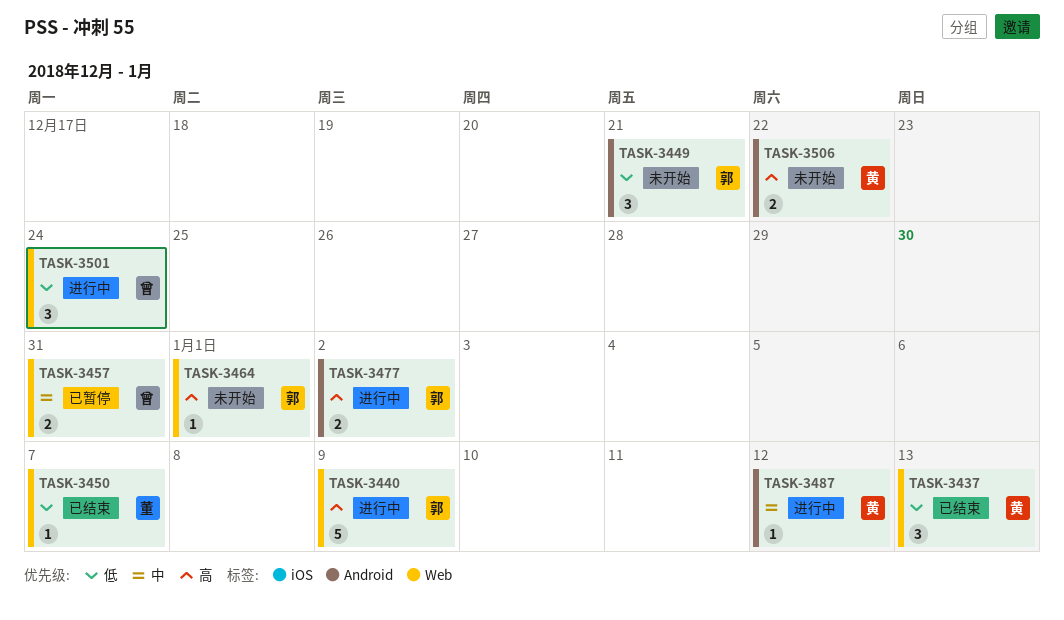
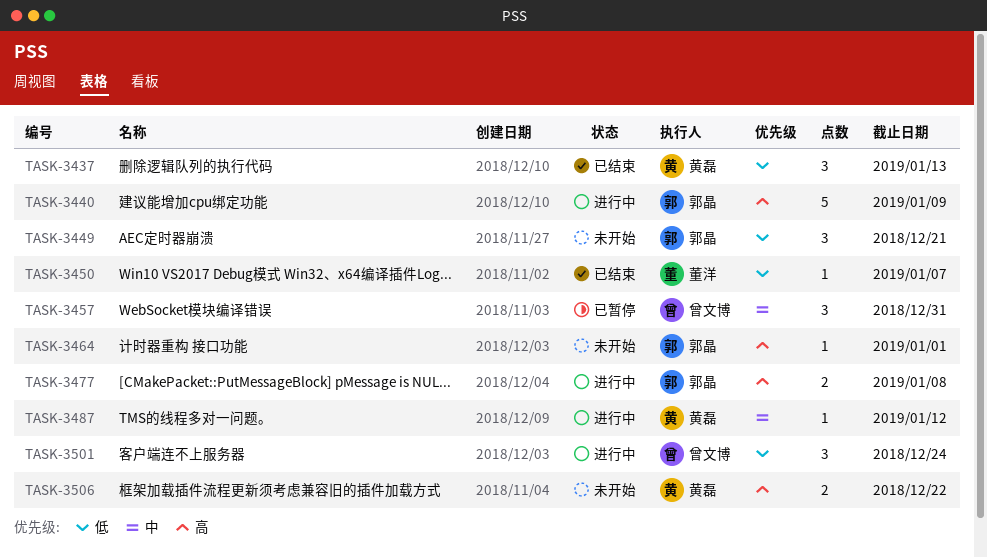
TASK-3457, estimate: 2 -> 3
TASK-3477, due: Jan 2 -> Jan 8

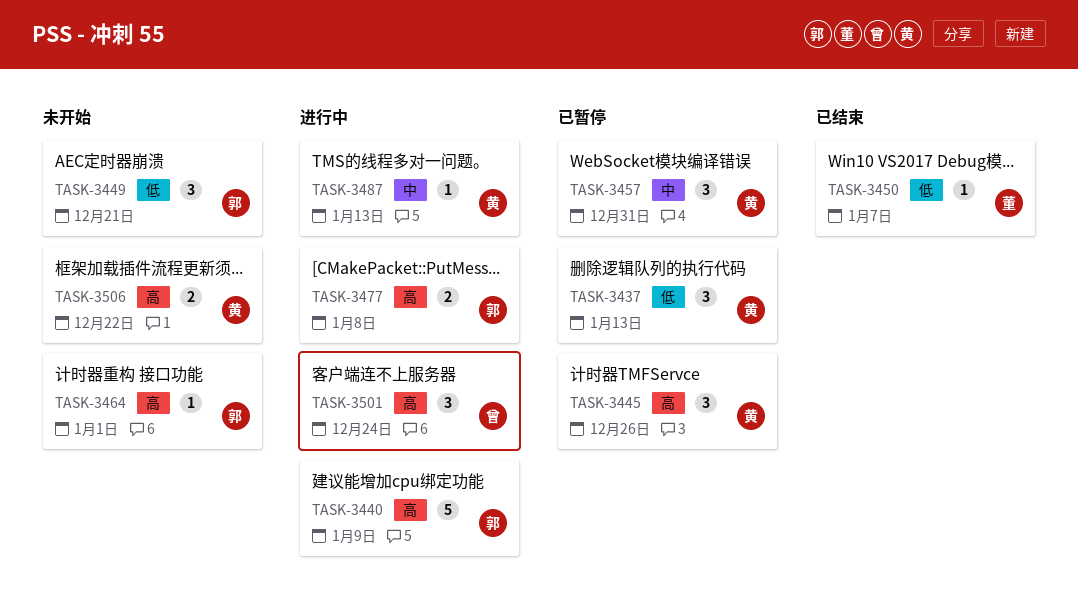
TASK-3437, status: 已结束 -> 已暂停
TASK-3445: none -> present
TASK-3457, owner: 曾文博 -> 黄磊
TASK-3487, due: Jan 12 -> Jan 13
TASK-3501, priority: 低 -> 高

